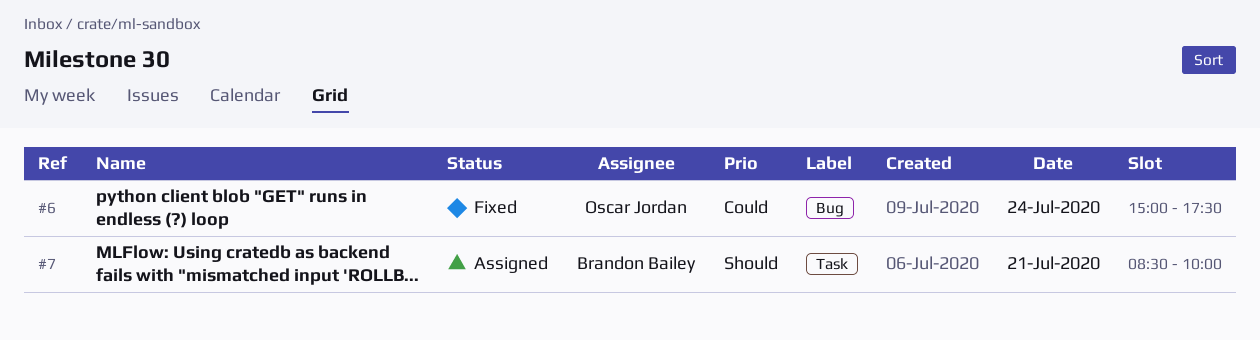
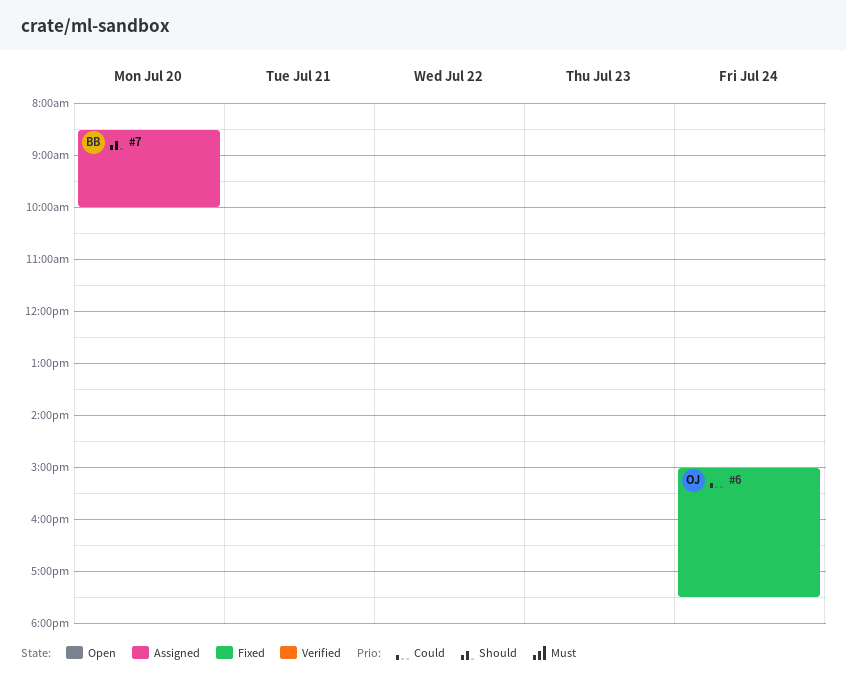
#7, day: Jul 21 -> Jul 20

